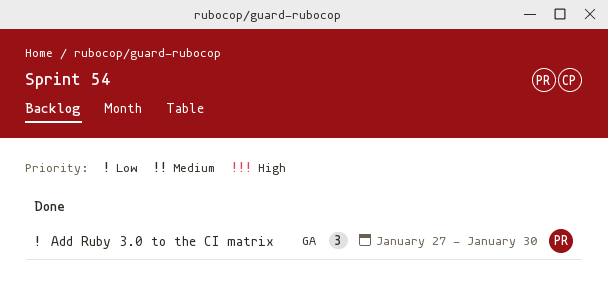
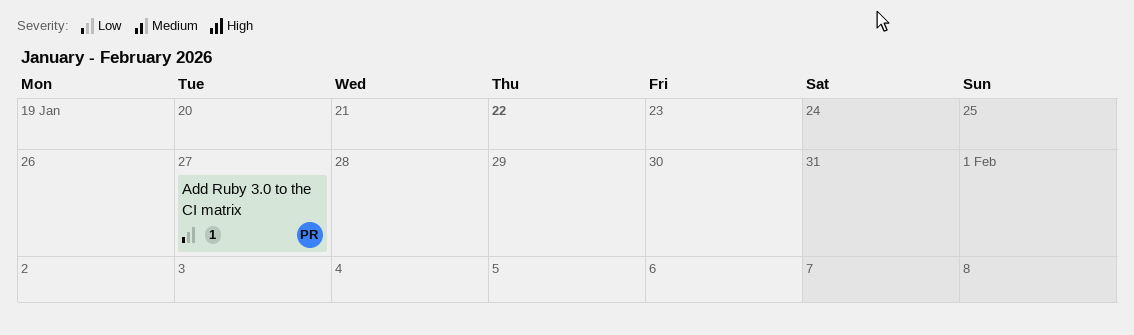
Add Ruby 3.0 to the CI matrix, estimate: 3 -> 1
Add Ruby 3.0 to the CI matrix, due: Jan 30 -> Jan 27

